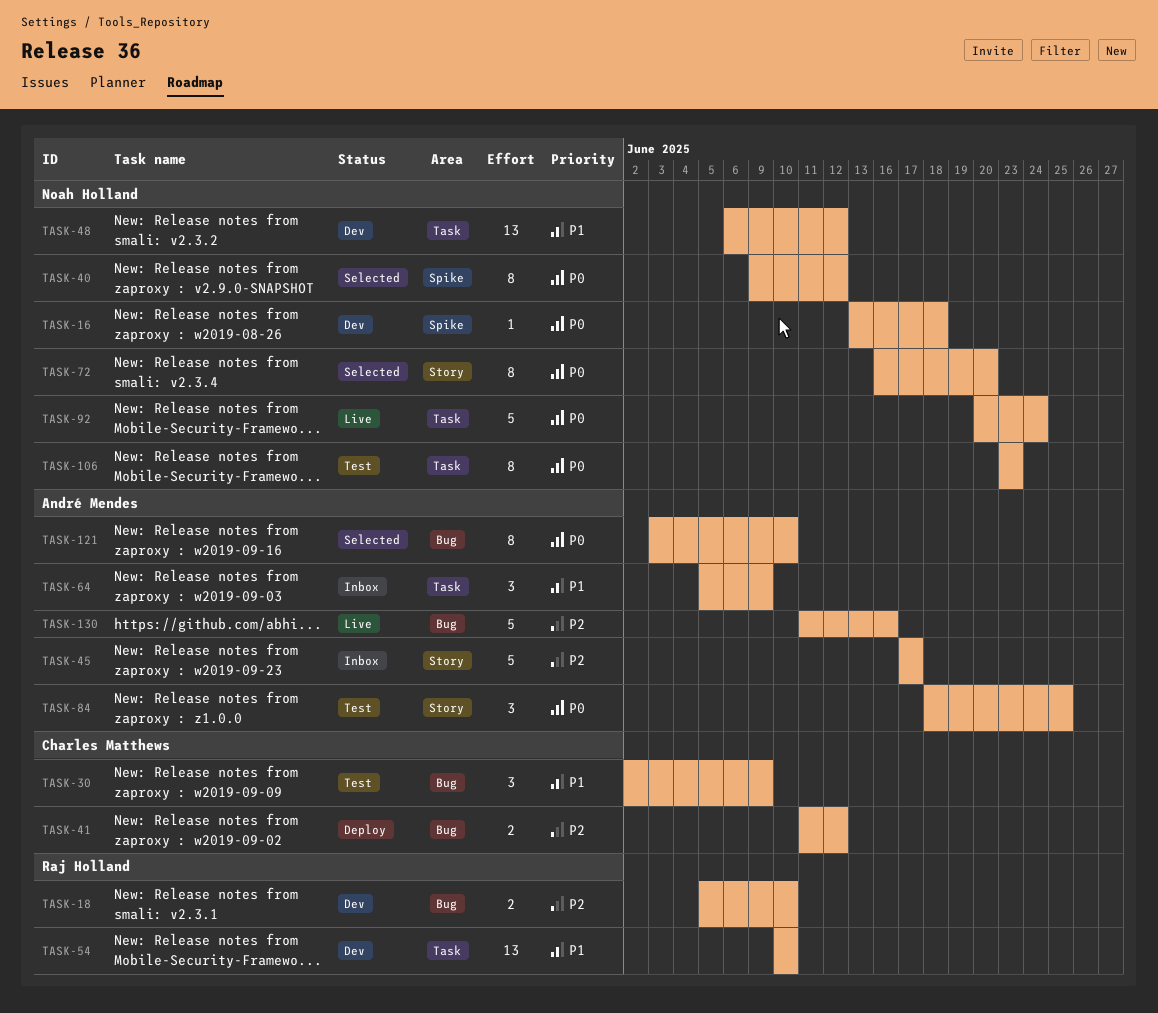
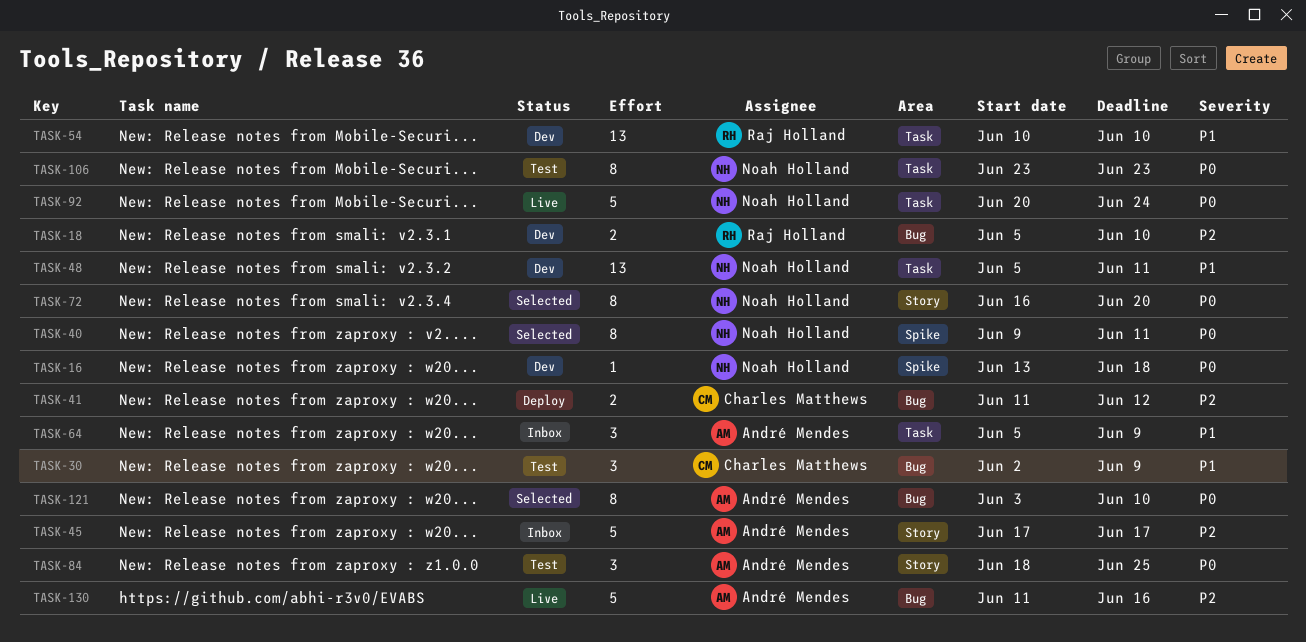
TASK-40, due: Jun 12 -> Jun 11
TASK-48, start: Jun 6 -> Jun 5
TASK-48, due: Jun 12 -> Jun 11

